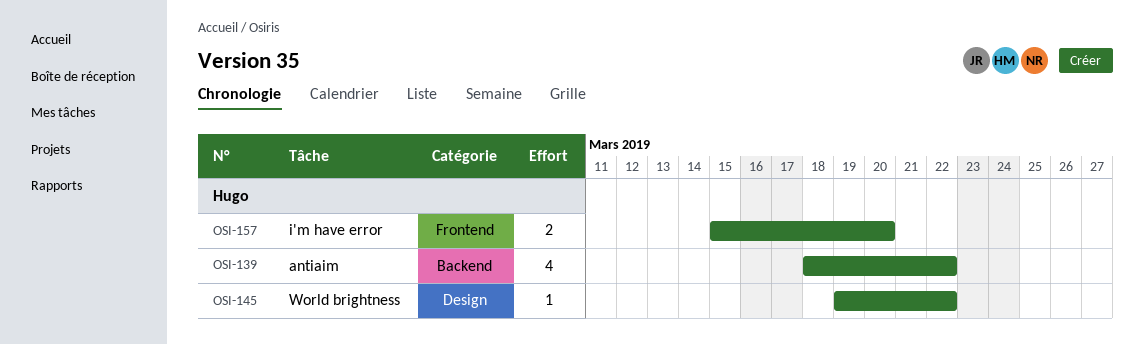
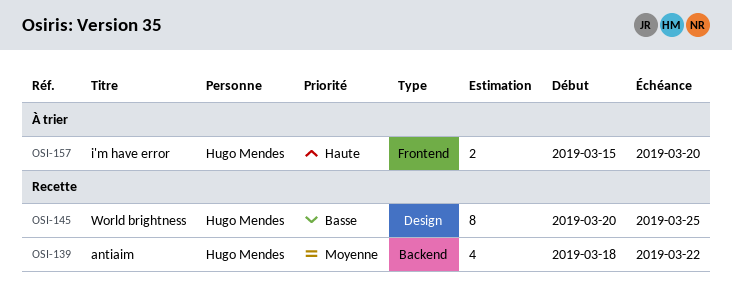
OSI-145, estimate: 1 -> 8
OSI-145, start: Mar 19 -> Mar 20
OSI-145, due: Mar 22 -> Mar 25

